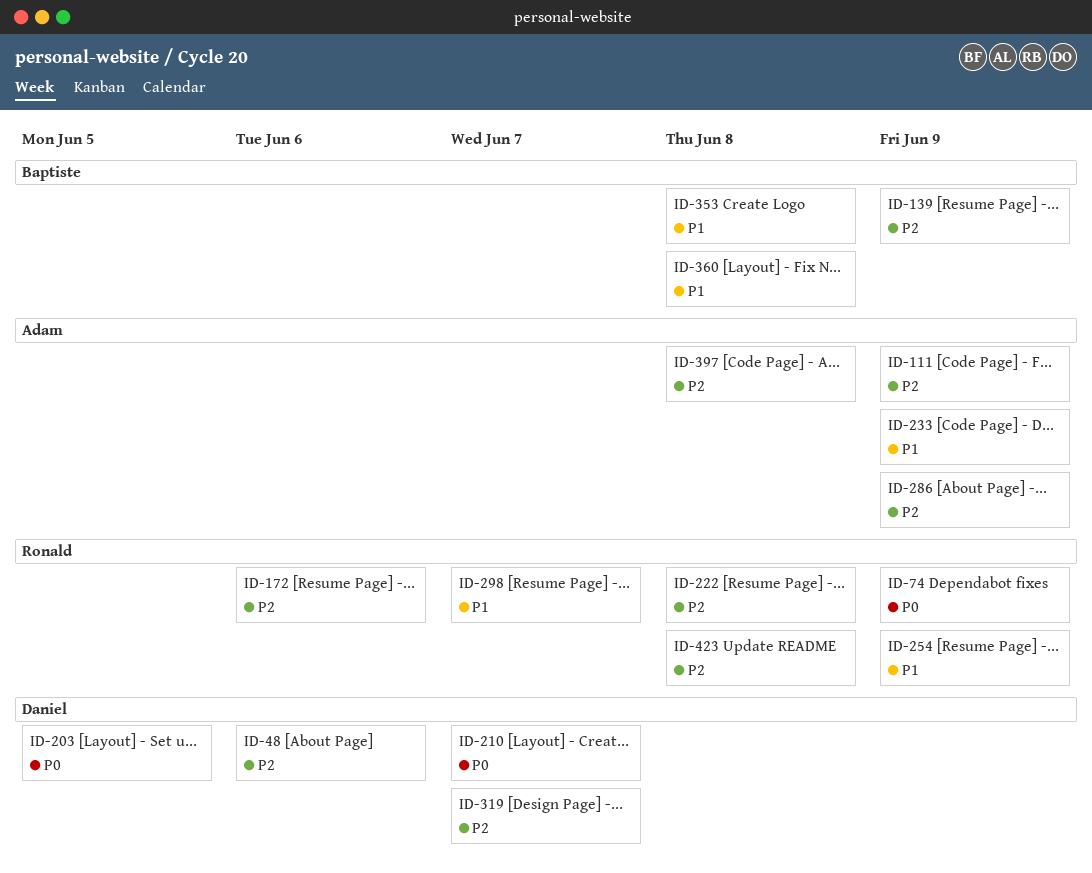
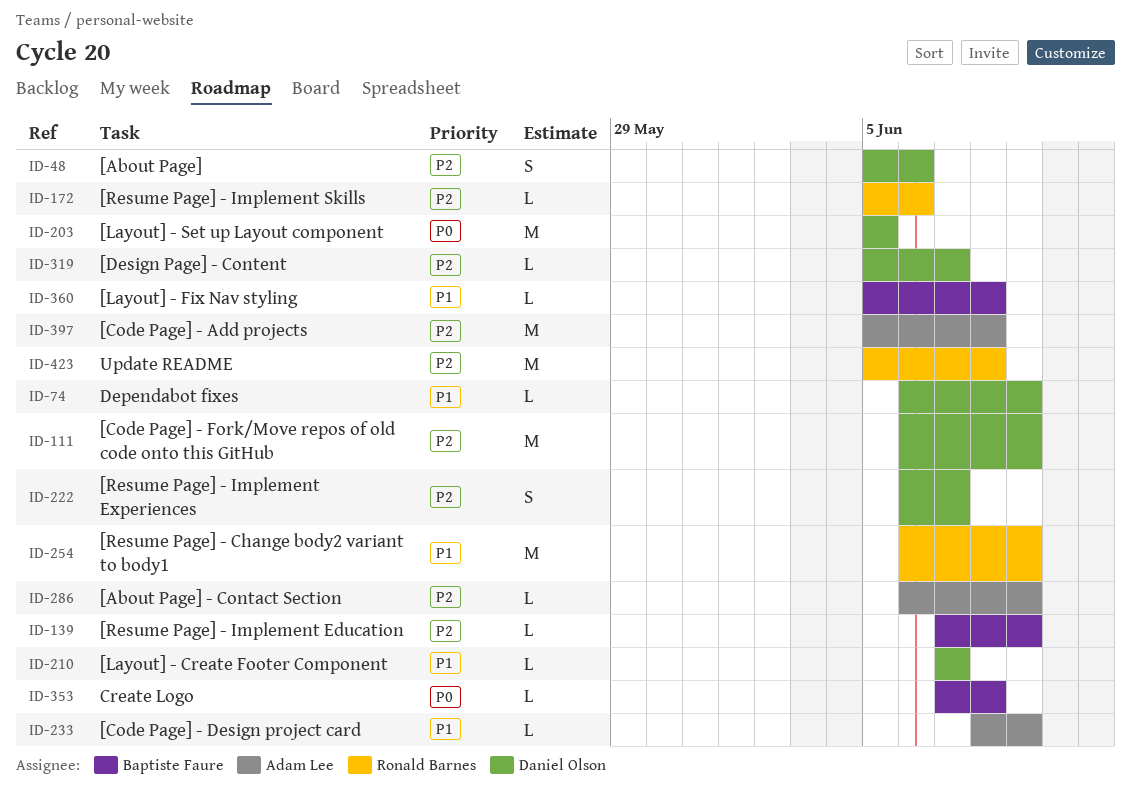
ID-74, owner: Ronald Barnes -> Daniel Olson
ID-74, priority: P0 -> P1
ID-111, owner: Adam Lee -> Daniel Olson
ID-210, priority: P0 -> P1
ID-222, owner: Ronald Barnes -> Daniel Olson
ID-222, due: Jun 8 -> Jun 7
ID-298: present -> none
ID-353, priority: P1 -> P0

